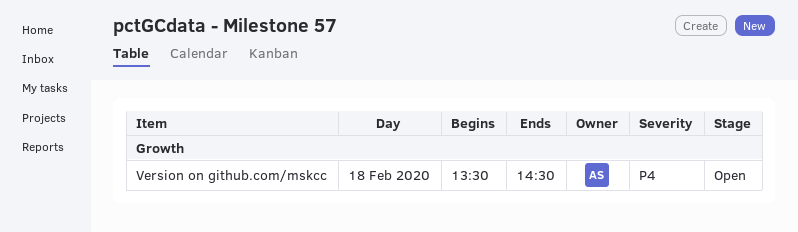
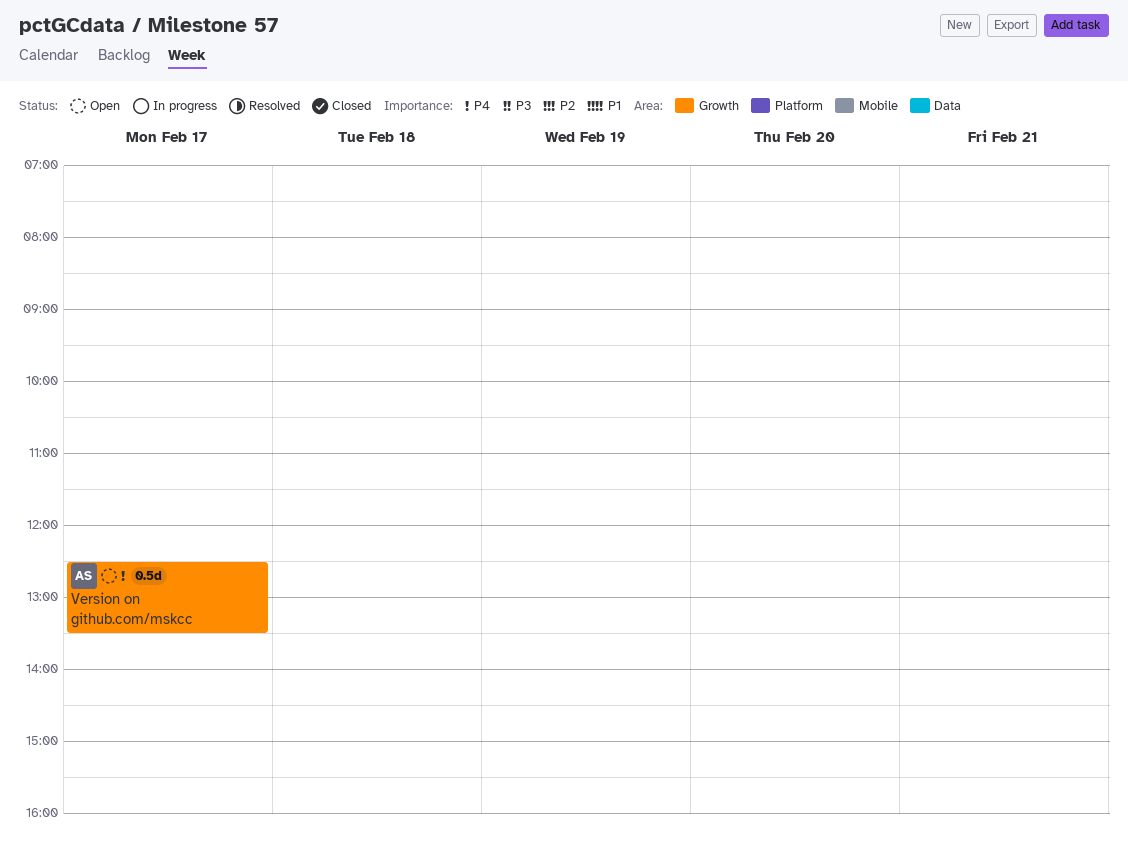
Version on github.com/mskcc, day: Feb 18 -> Feb 17
Version on github.com/mskcc, begins: 13:30 -> 12:30
Version on github.com/mskcc, ends: 14:30 -> 13:30

